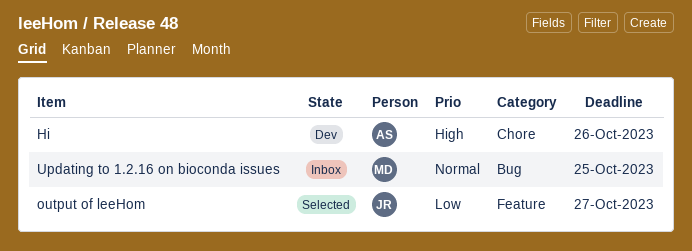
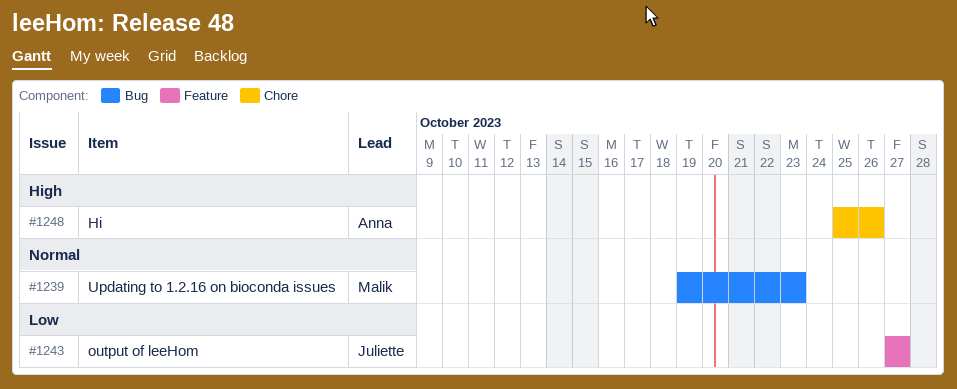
Updating to 1.2.16 on bioconda issues, due: Oct 25 -> Oct 23

